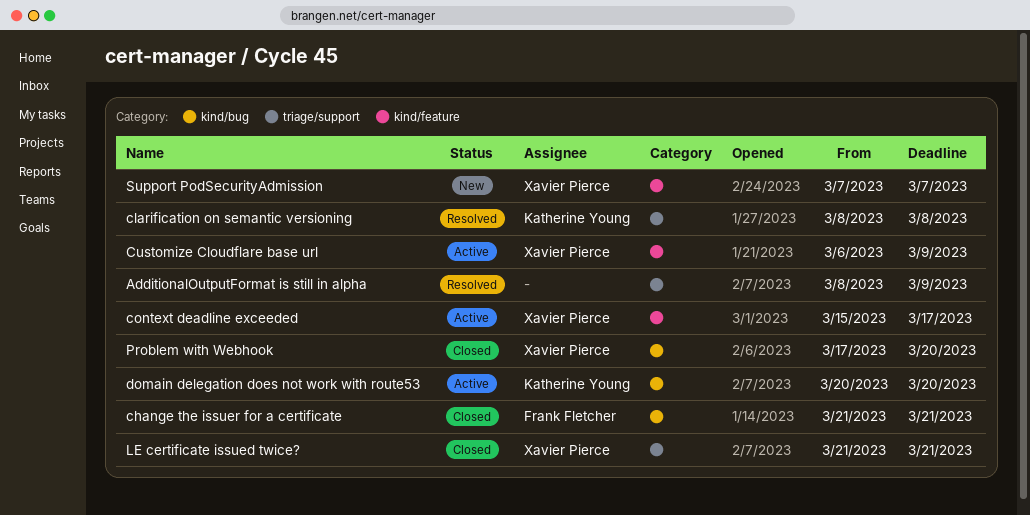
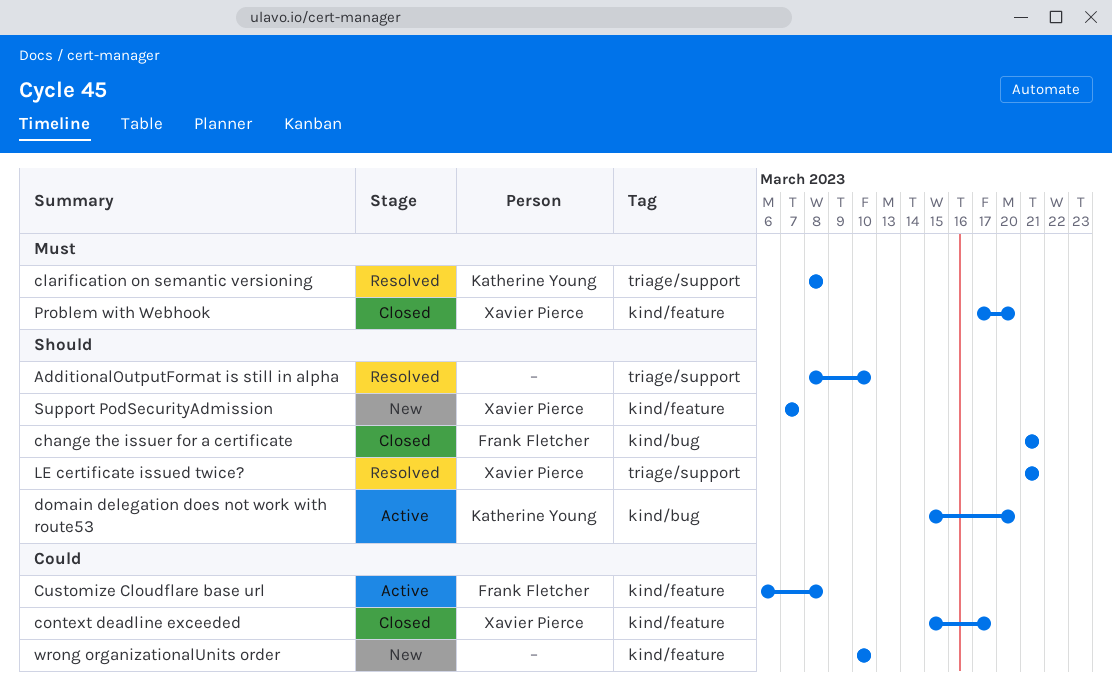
AdditionalOutputFormat is still in alpha, due: Mar 9 -> Mar 10
context deadline exceeded, status: Active -> Closed
Customize Cloudflare base url, owner: Xavier Pierce -> Frank Fletcher
Customize Cloudflare base url, due: Mar 9 -> Mar 8
domain delegation does not work with route53, start: Mar 20 -> Mar 15
LE certificate issued twice?, status: Closed -> Resolved
Problem with Webhook, label: kind/bug -> kind/feature
wrong organizationalUnits order: none -> present

